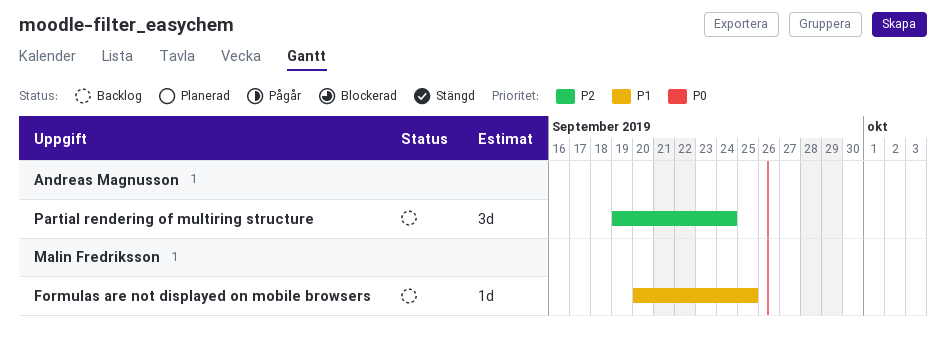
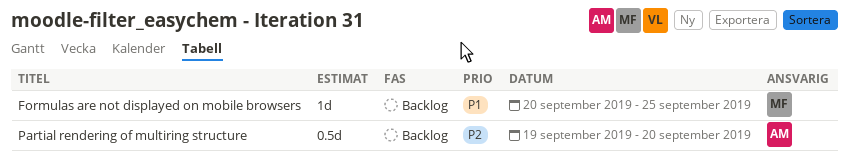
Partial rendering of multiring structure, estimate: 3d -> 0.5d
Partial rendering of multiring structure, due: Sep 24 -> Sep 20

